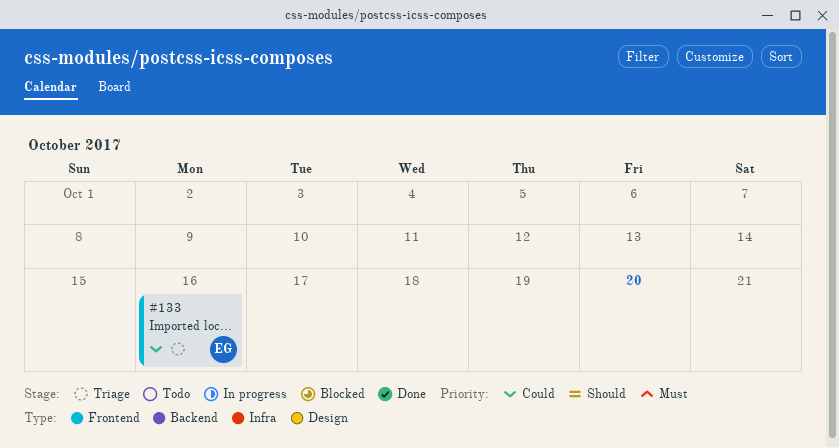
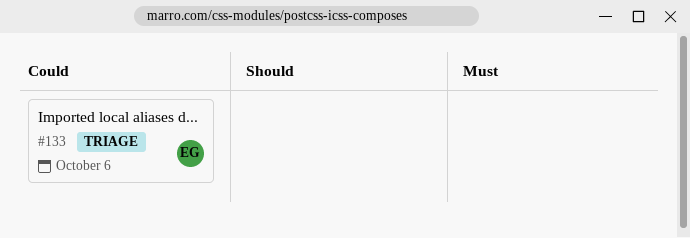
#133, due: Oct 16 -> Oct 6

